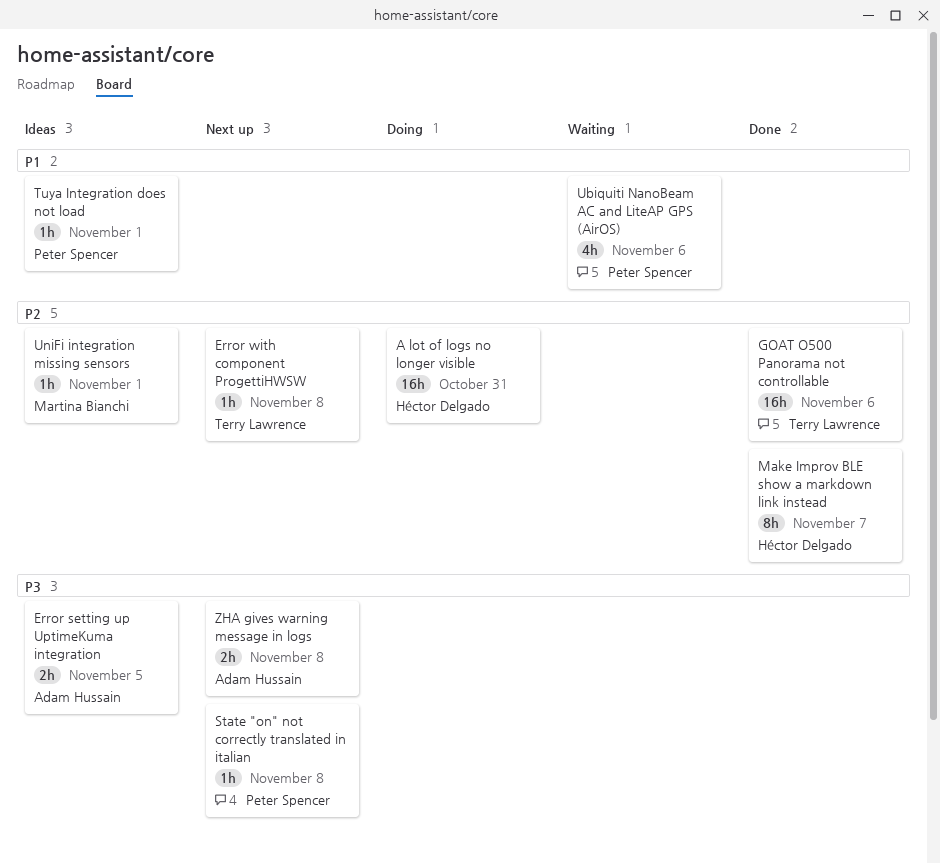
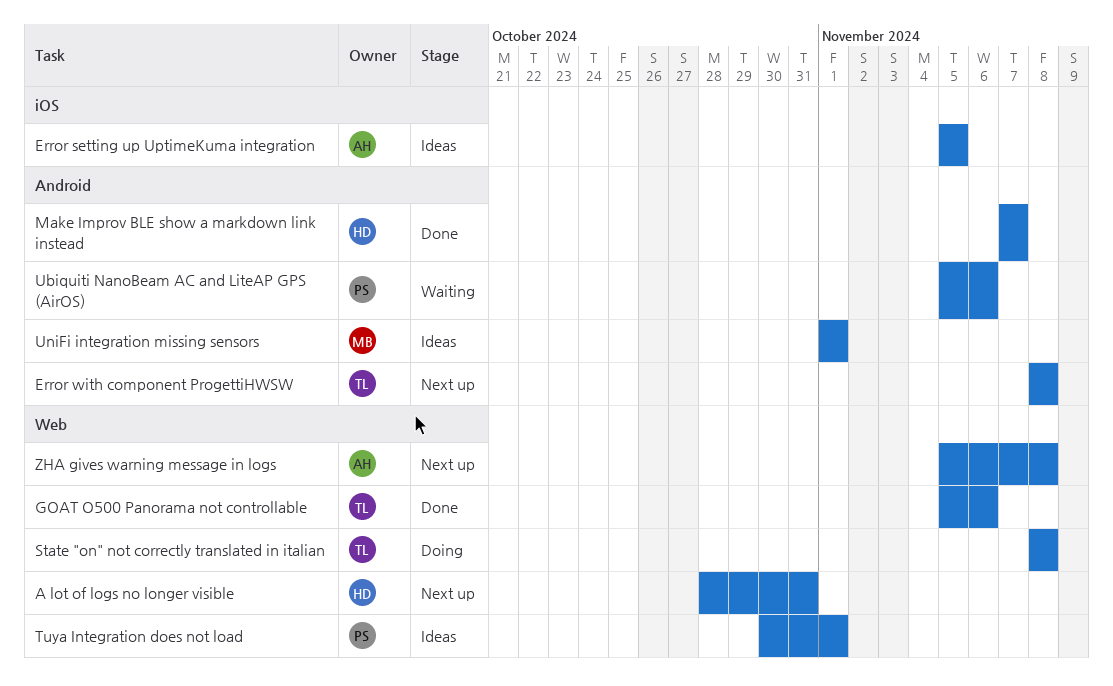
A lot of logs no longer visible, status: Doing -> Next up
State "on" not correctly translated in italian, status: Next up -> Doing
State "on" not correctly translated in italian, owner: Peter Spencer -> Terry Lawrence

